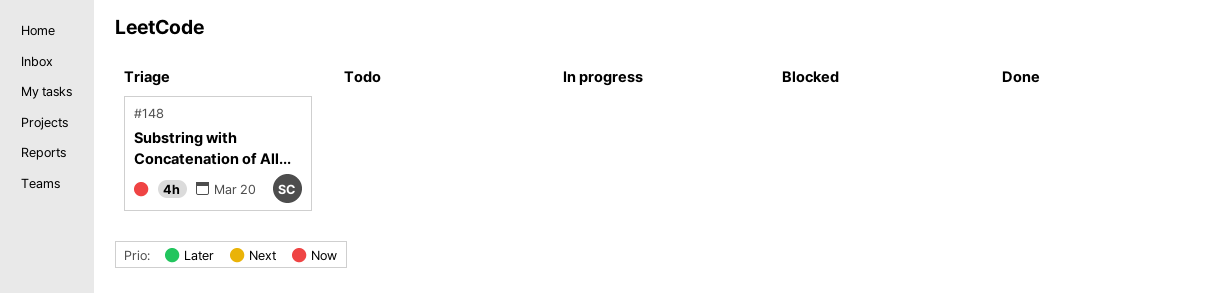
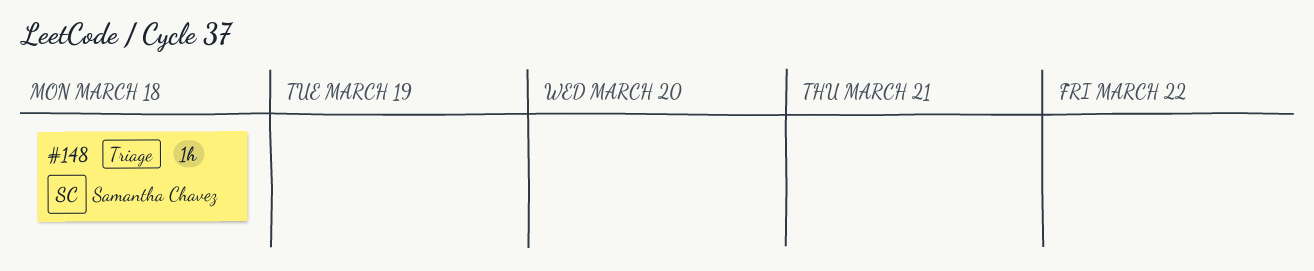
#148, estimate: 4h -> 1h
#148, due: Mar 20 -> Mar 18

